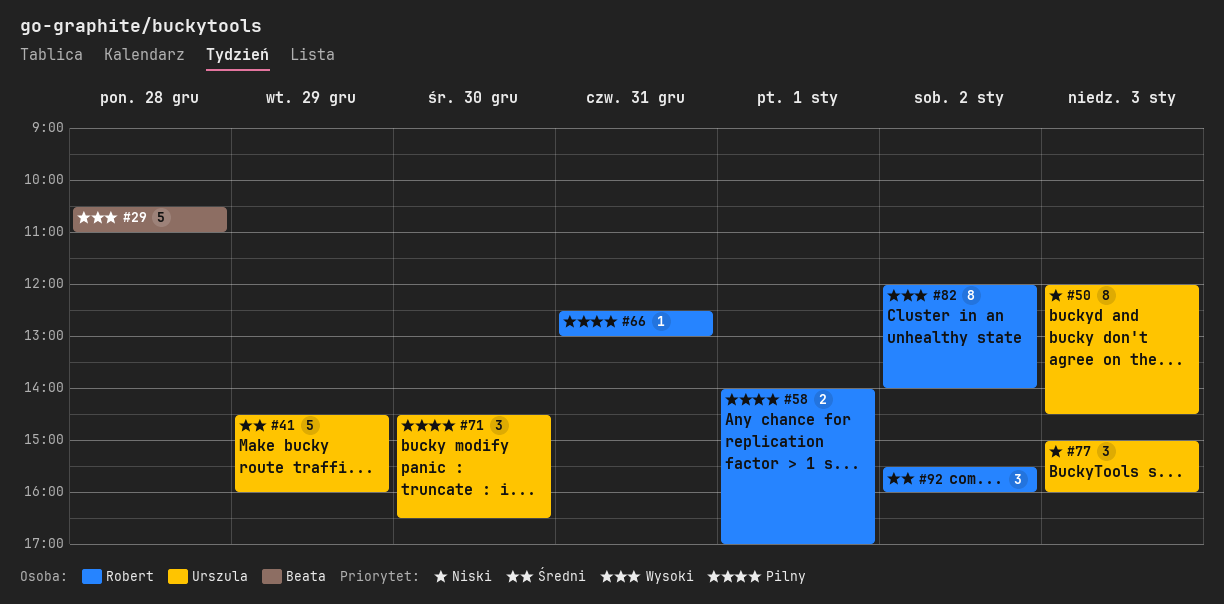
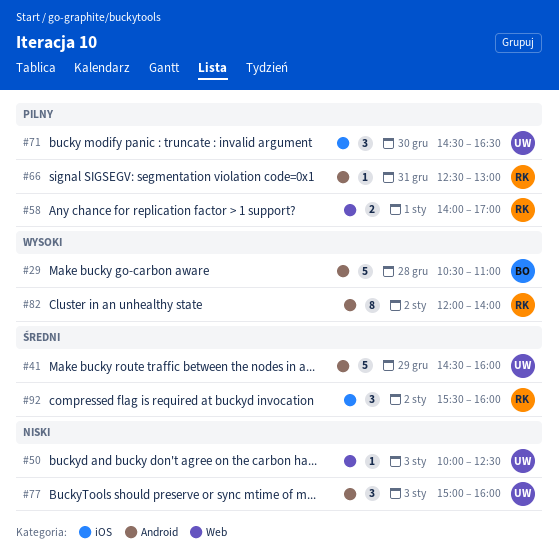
#50, estimate: 8 -> 1
#50, begins: 12:00 -> 10:00
#50, ends: 14:30 -> 12:30

